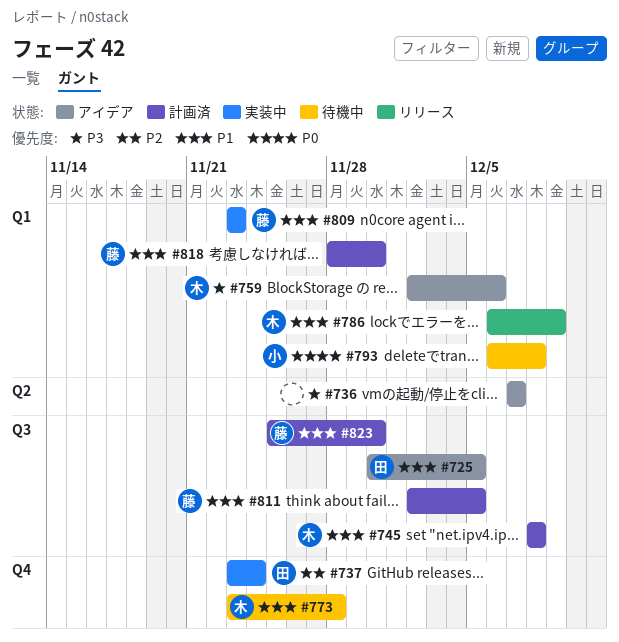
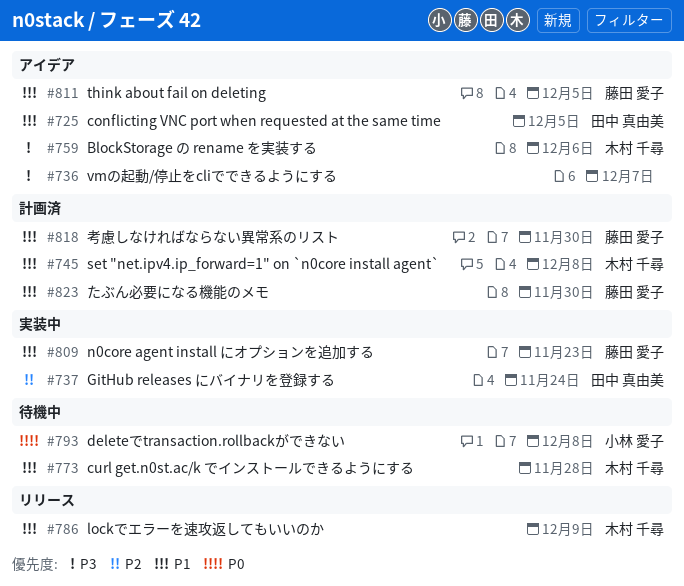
#811, status: 計画済 -> アイデア

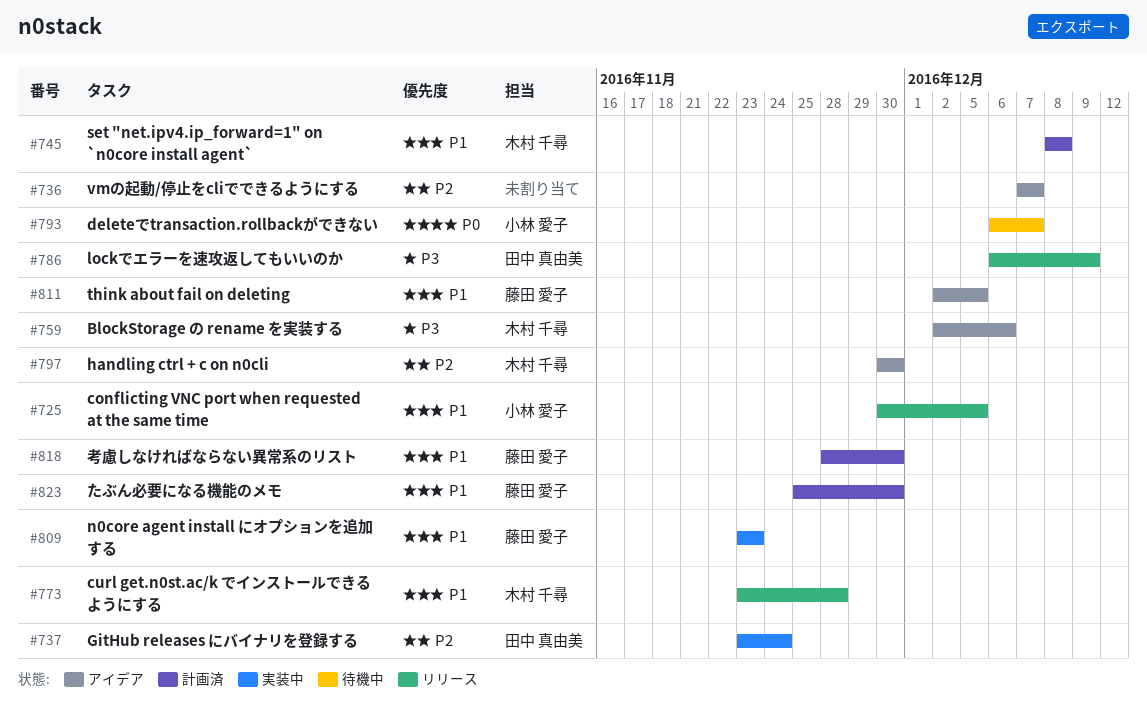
#725, status: アイデア -> リリース
#725, owner: 田中 真由美 -> 小林 愛子
#736, priority: P3 -> P2
#773, status: 待機中 -> リリース
#786, owner: 木村 千尋 -> 田中 真由美
#786, priority: P1 -> P3
#793, due: Dec 8 -> Dec 7
#797: none -> present

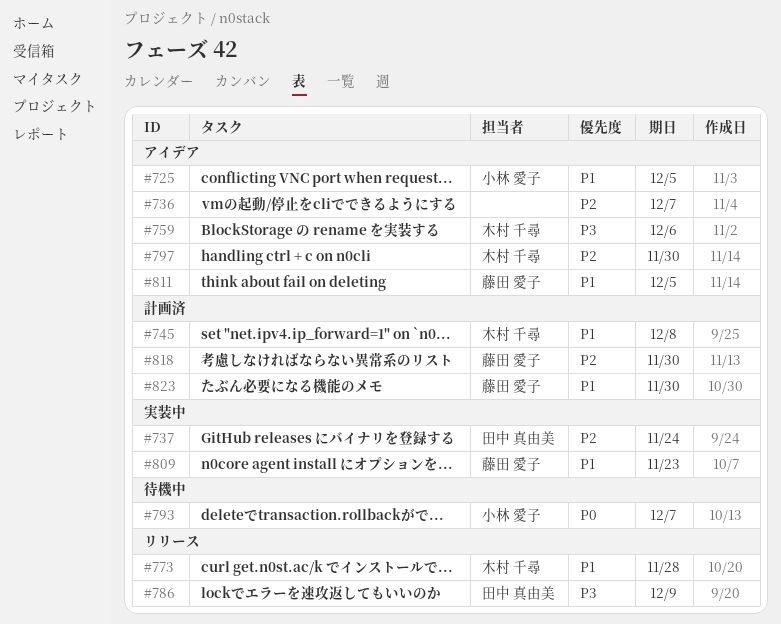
#725, status: リリース -> アイデア
#818, priority: P1 -> P2

